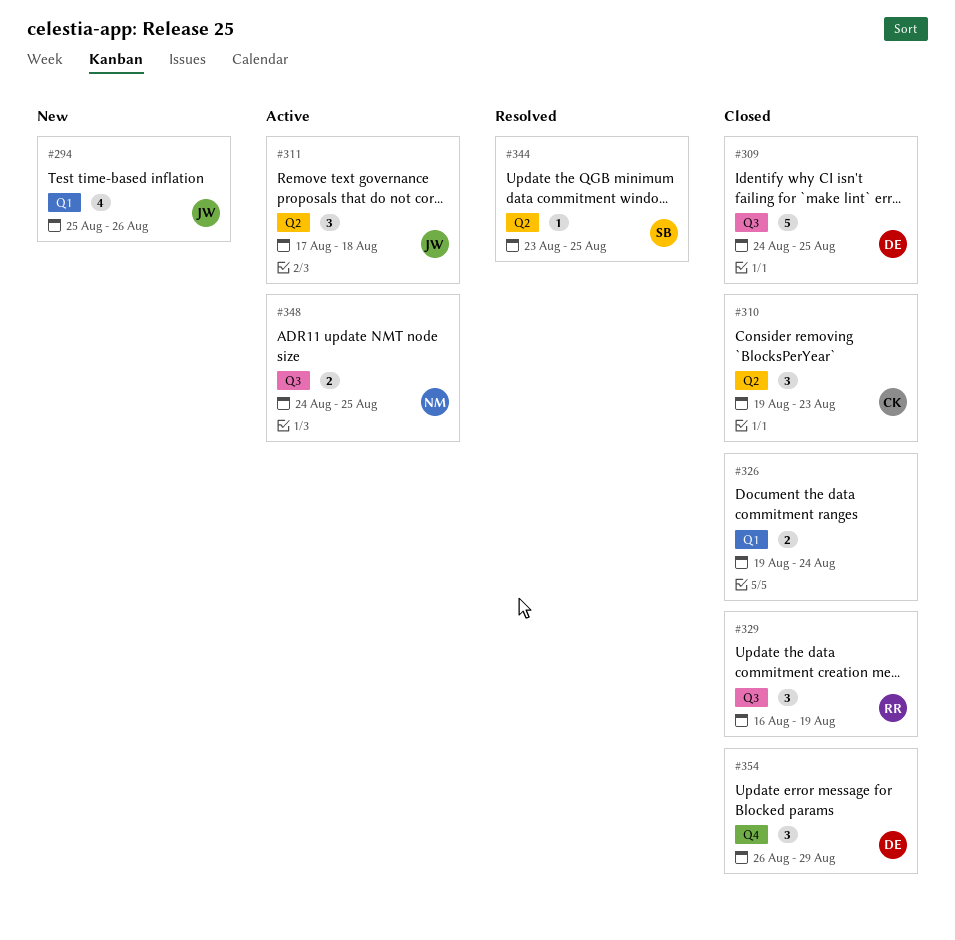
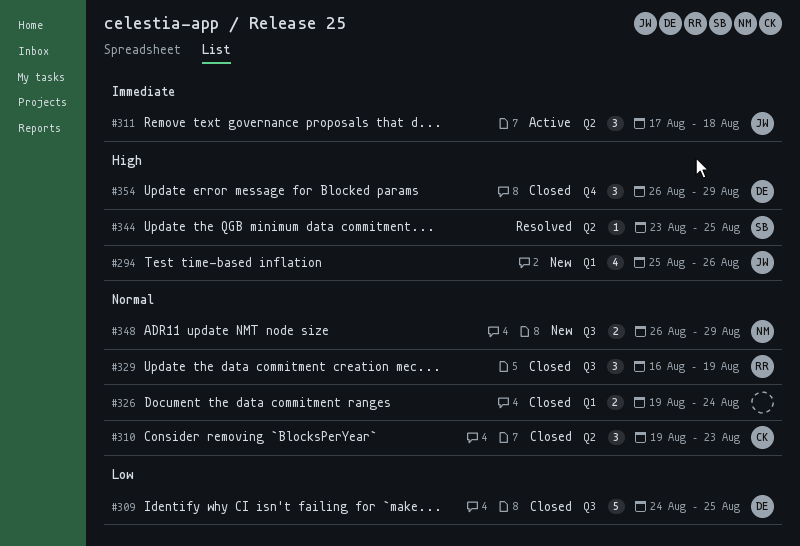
#348, status: Active -> New
#348, start: Aug 24 -> Aug 26
#348, due: Aug 25 -> Aug 29

